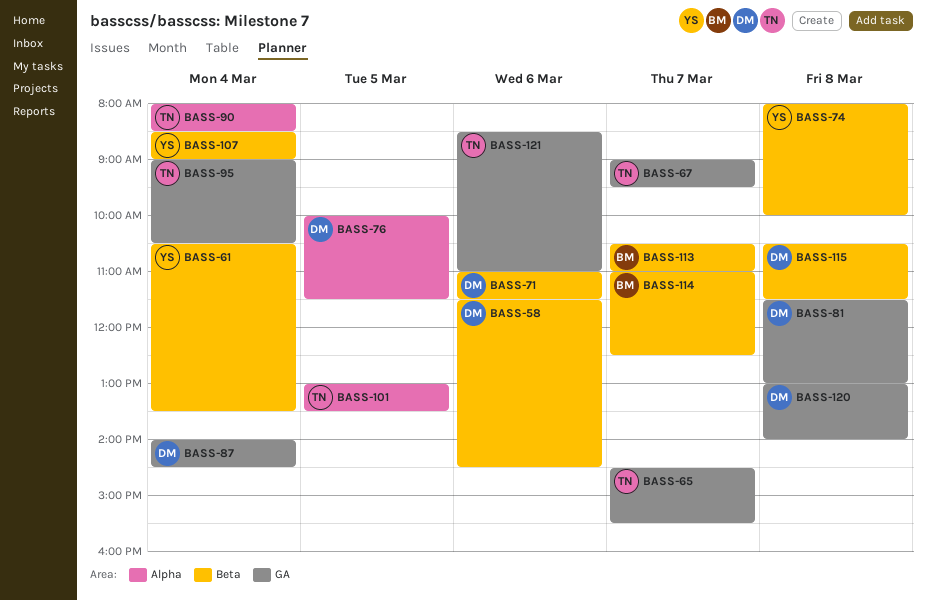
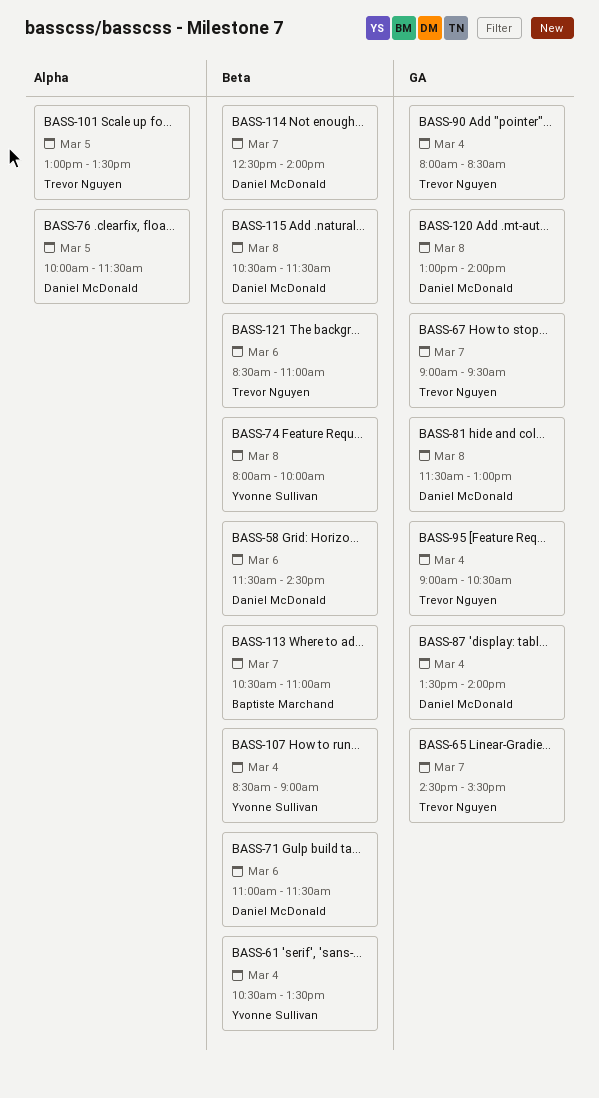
BASS-87, begins: 14:00 -> 13:30
BASS-87, ends: 14:30 -> 14:00
BASS-90, label: Alpha -> GA
BASS-114, owner: Baptiste Marchand -> Daniel McDonald
BASS-114, begins: 11:00 -> 12:30
BASS-114, ends: 12:30 -> 14:00
BASS-121, label: GA -> Beta

